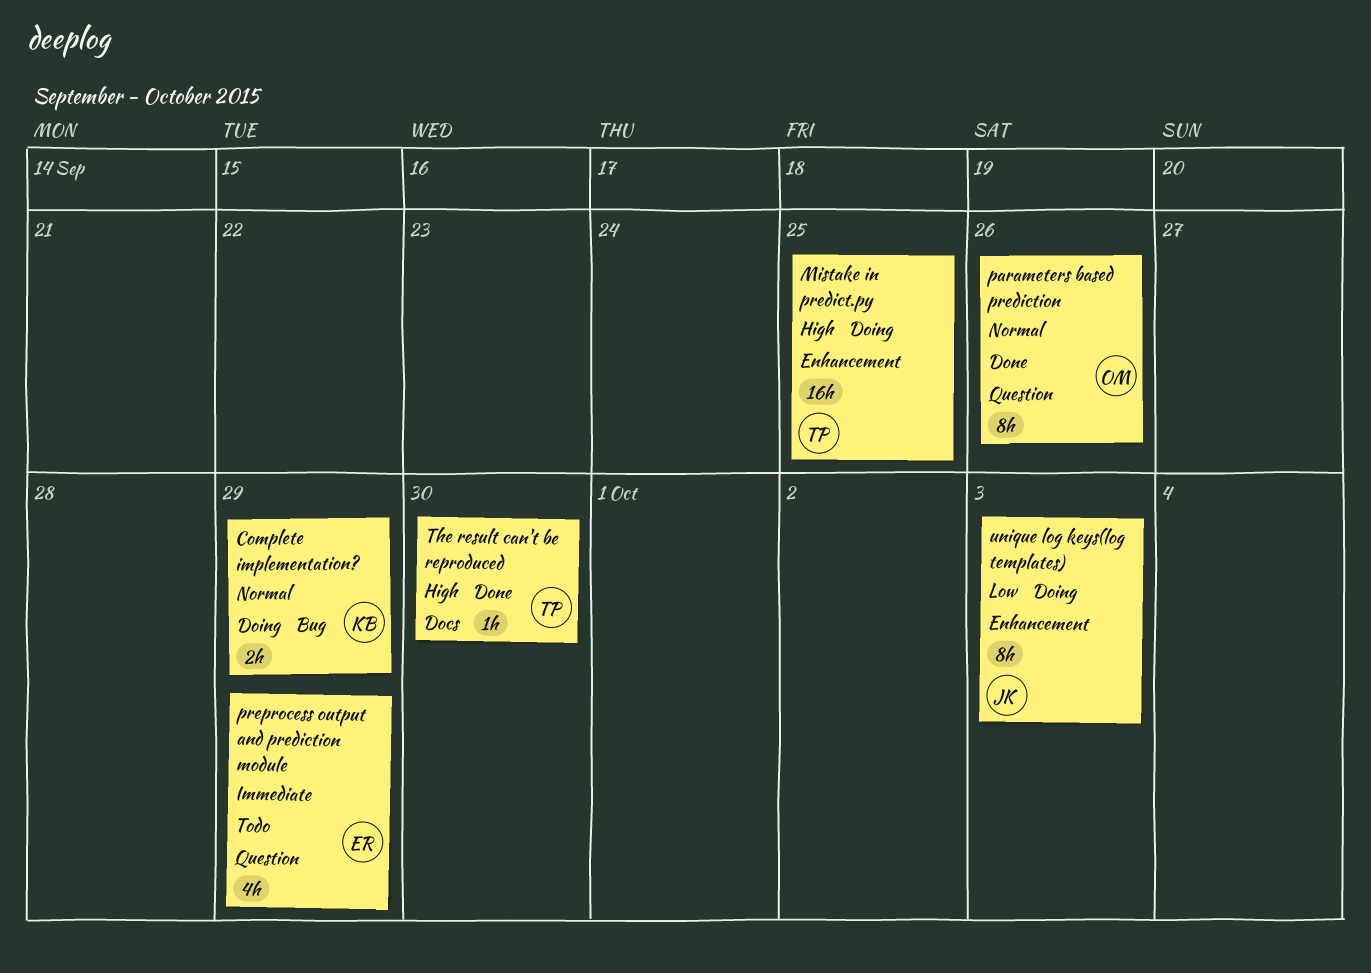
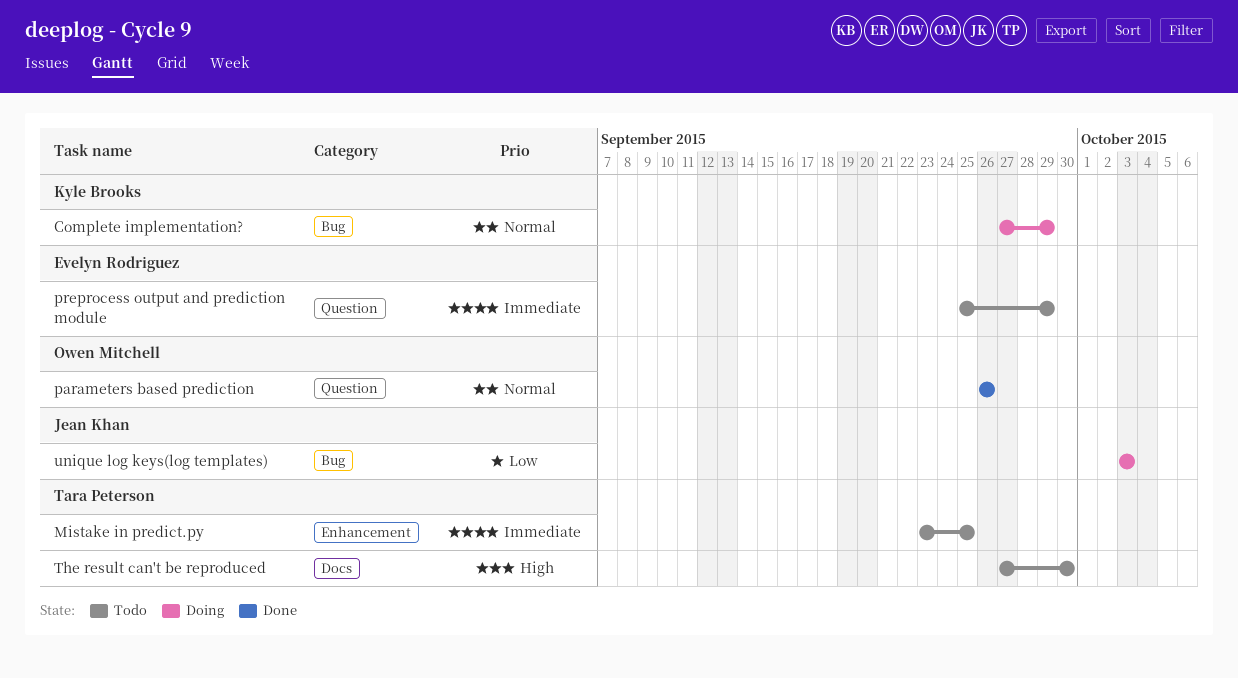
Mistake in predict.py, status: Doing -> Todo
Mistake in predict.py, priority: High -> Immediate
The result can't be reproduced, status: Done -> Todo
unique log keys(log templates), label: Enhancement -> Bug

